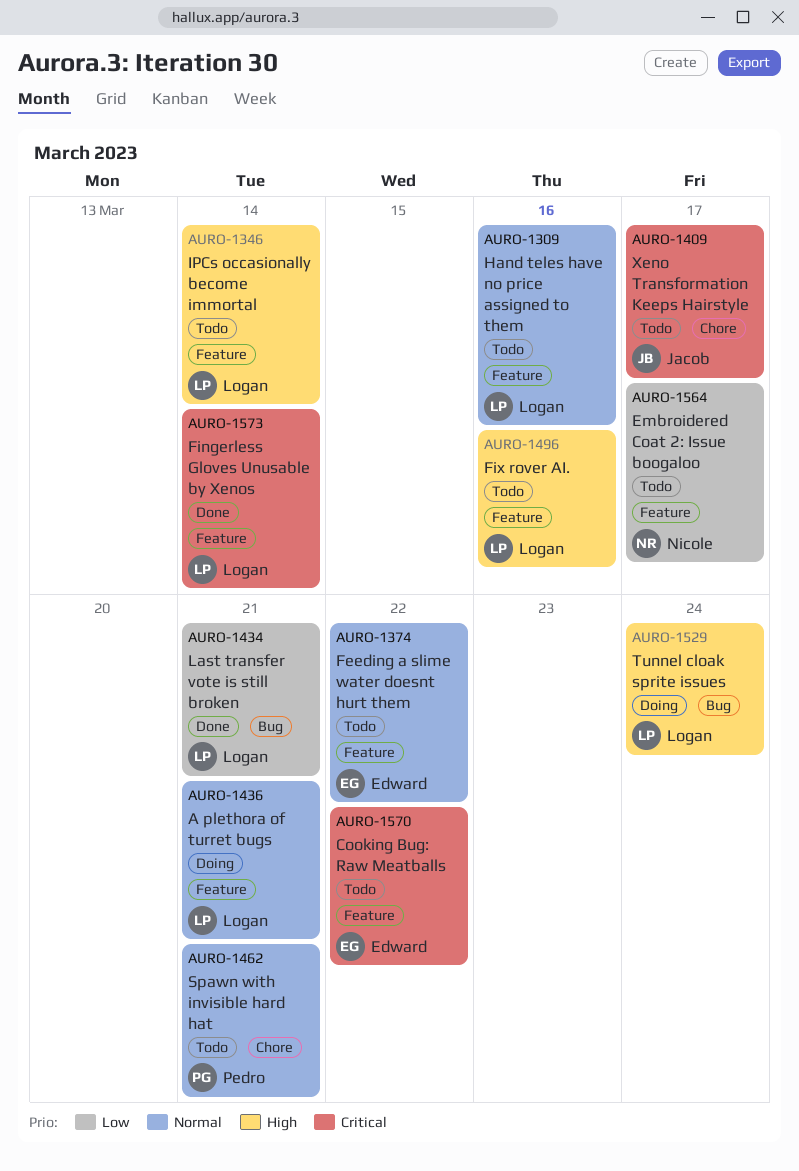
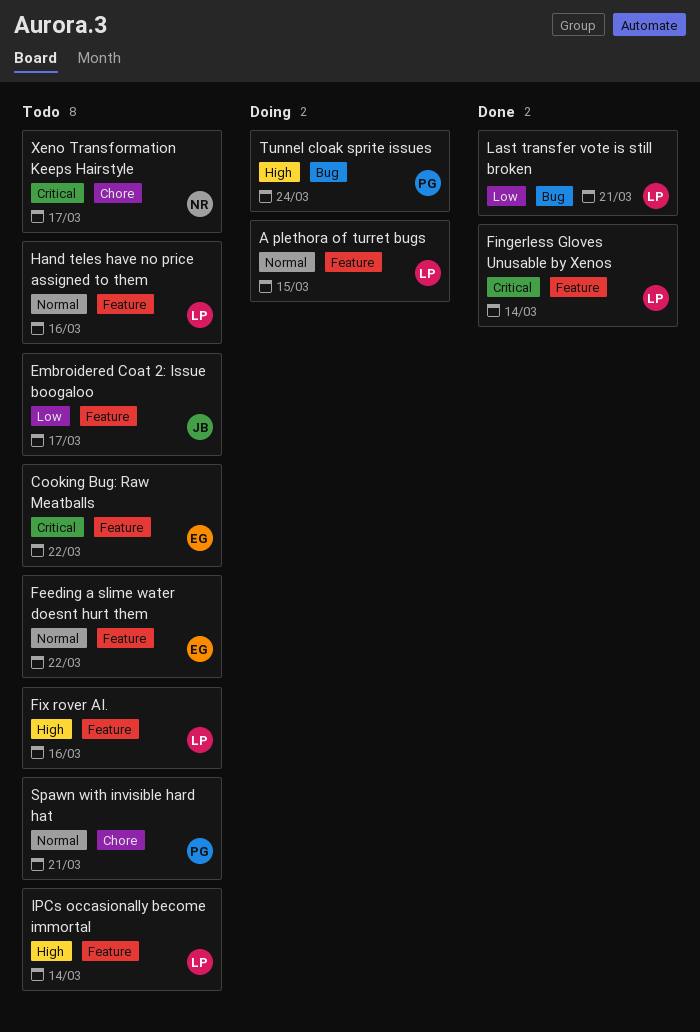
A plethora of turret bugs, due: Mar 21 -> Mar 15
Embroidered Coat 2: Issue boogaloo, owner: Nicole -> Jacob
Tunnel cloak sprite issues, owner: Logan -> Pedro
Xeno Transformation Keeps Hairstyle, owner: Jacob -> Nicole

